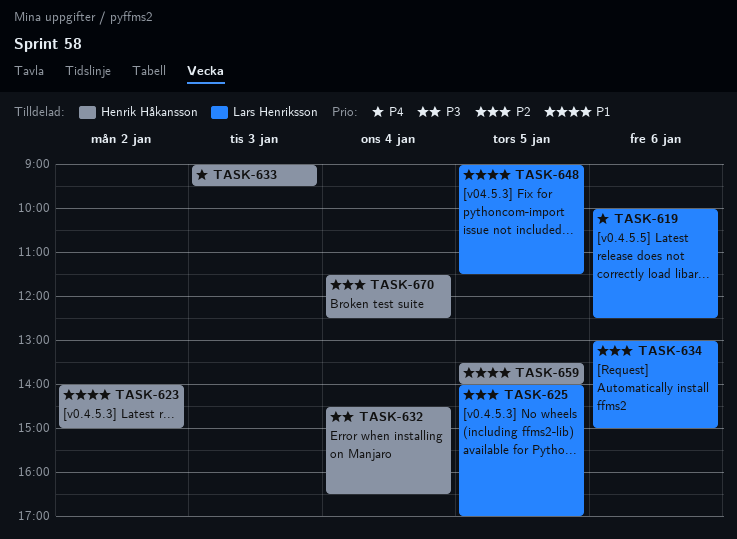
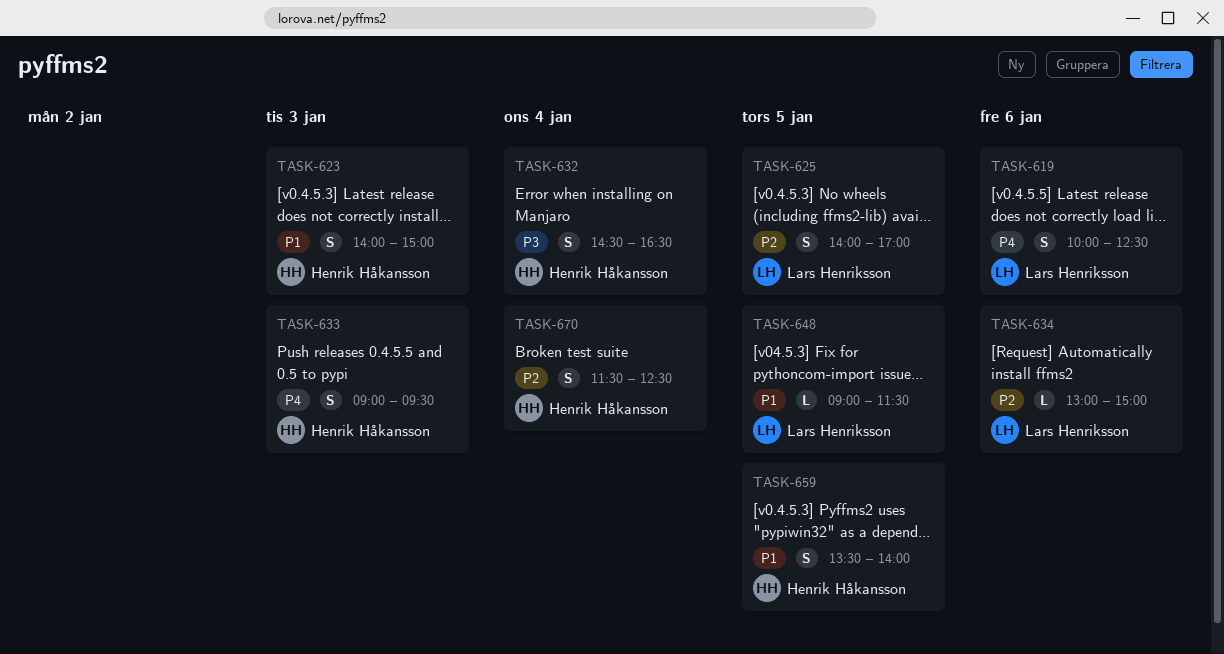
TASK-623, day: Jan 2 -> Jan 3

